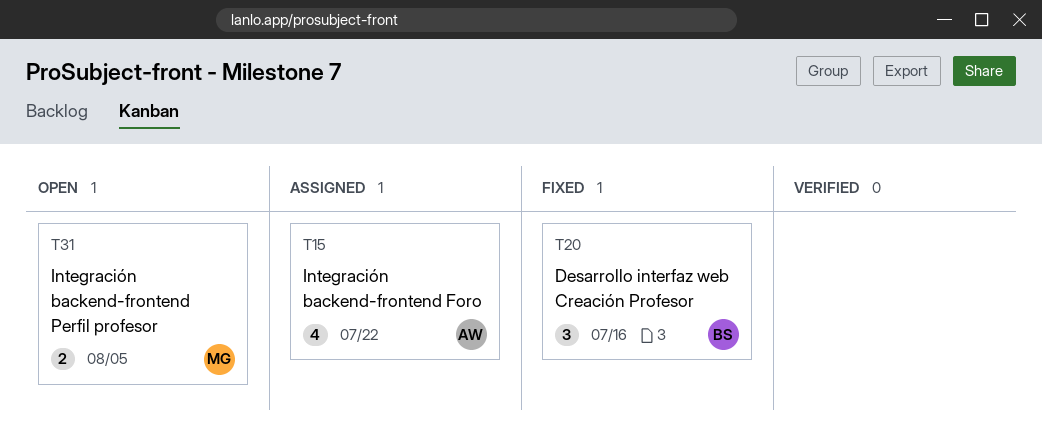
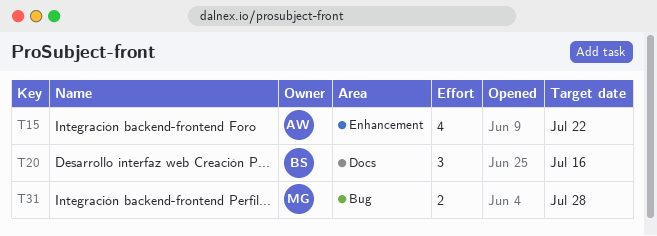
T31, due: Aug 5 -> Jul 28

